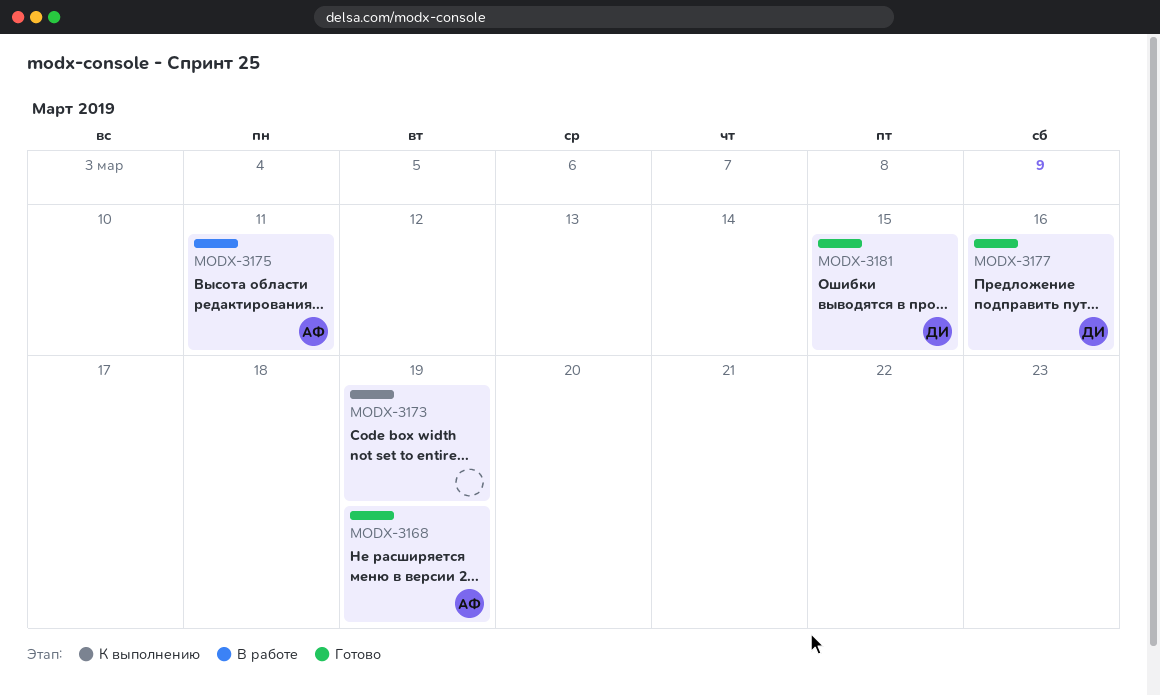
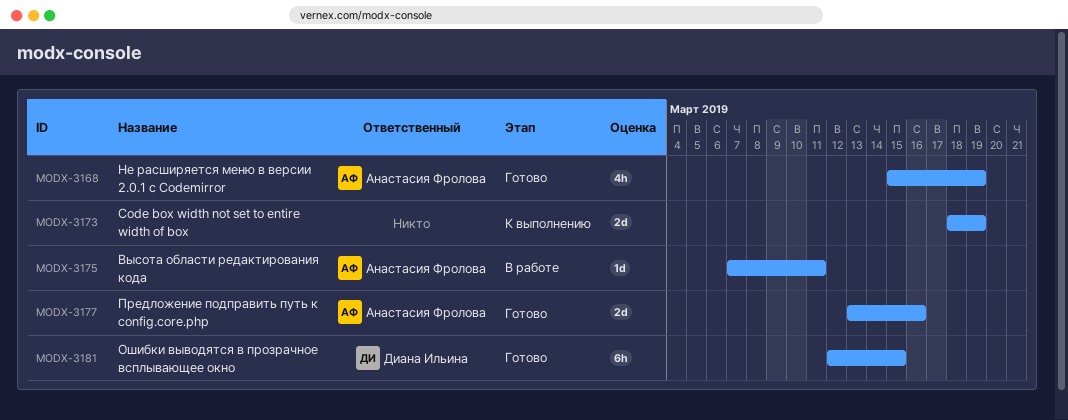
MODX-3177, owner: Диана Ильина -> Анастасия Фролова

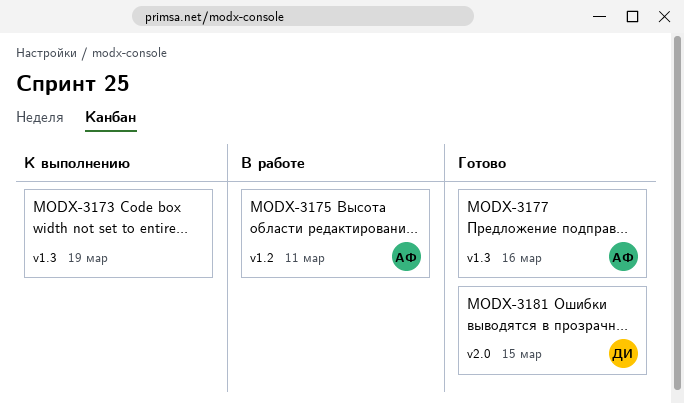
MODX-3168: present -> none

